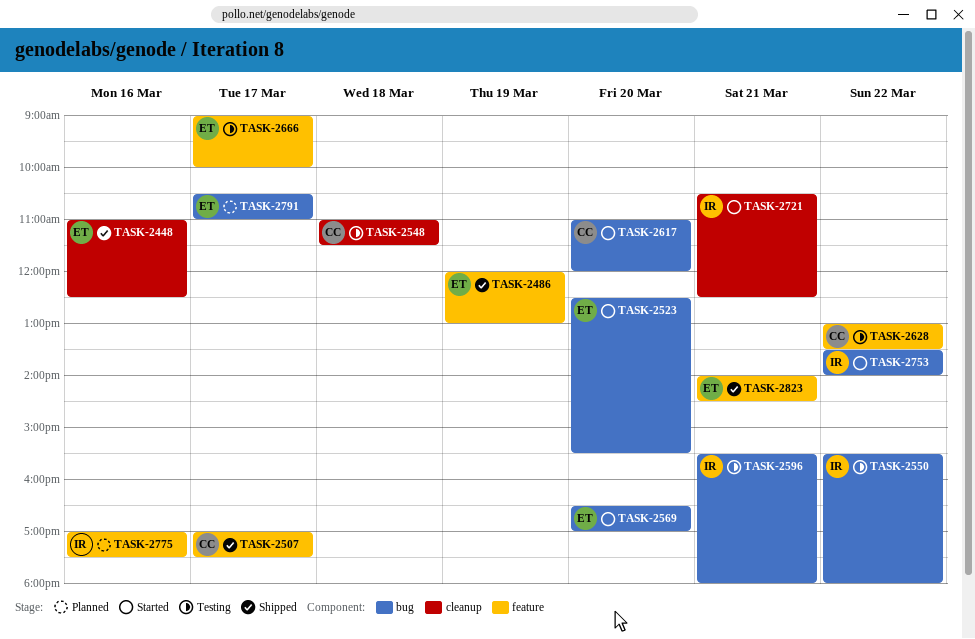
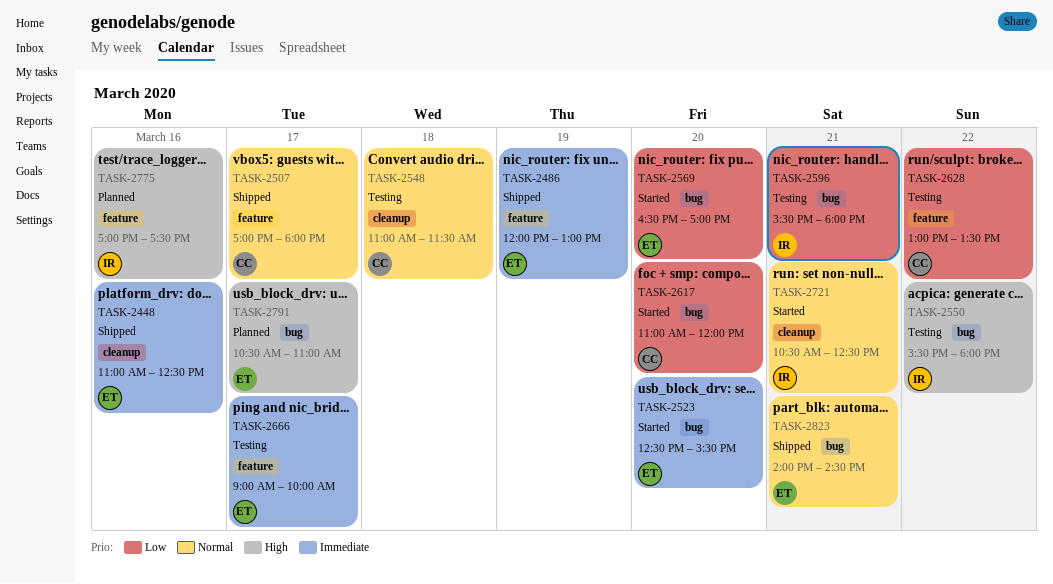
TASK-2507, ends: 17:30 -> 18:00
TASK-2753: present -> none
TASK-2823, label: feature -> bug

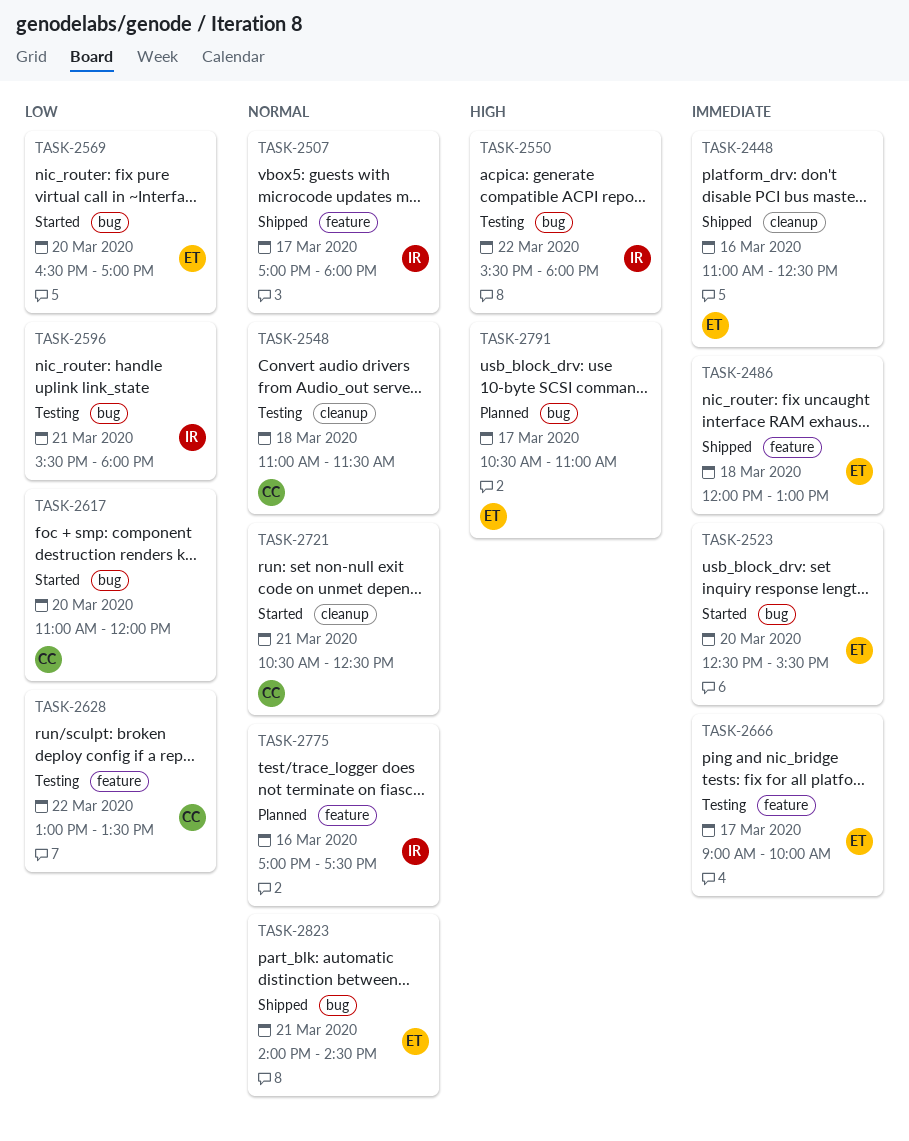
TASK-2486, day: Mar 19 -> Mar 18
TASK-2507, owner: CC -> IR
TASK-2721, owner: IR -> CC
TASK-2775, priority: High -> Normal

